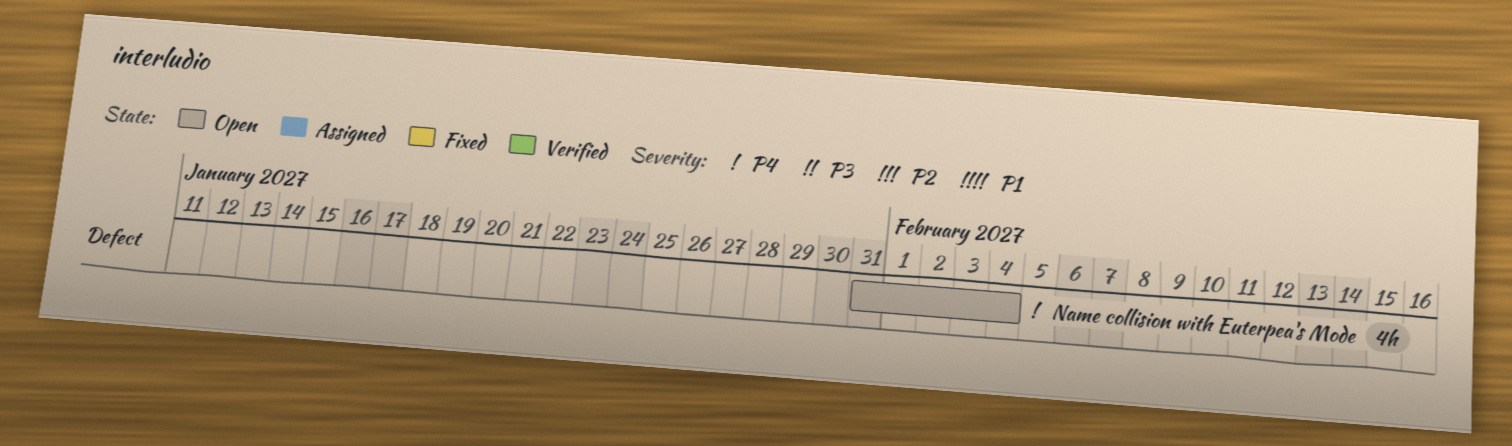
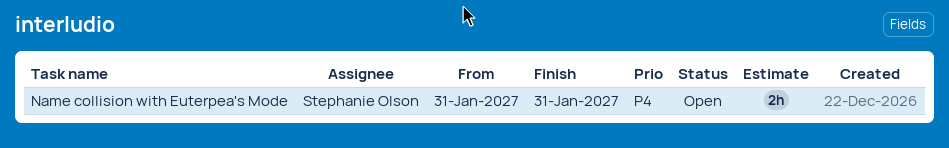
Name collision with Euterpea's Mode, estimate: 4h -> 2h
Name collision with Euterpea's Mode, due: Feb 4 -> Jan 31

